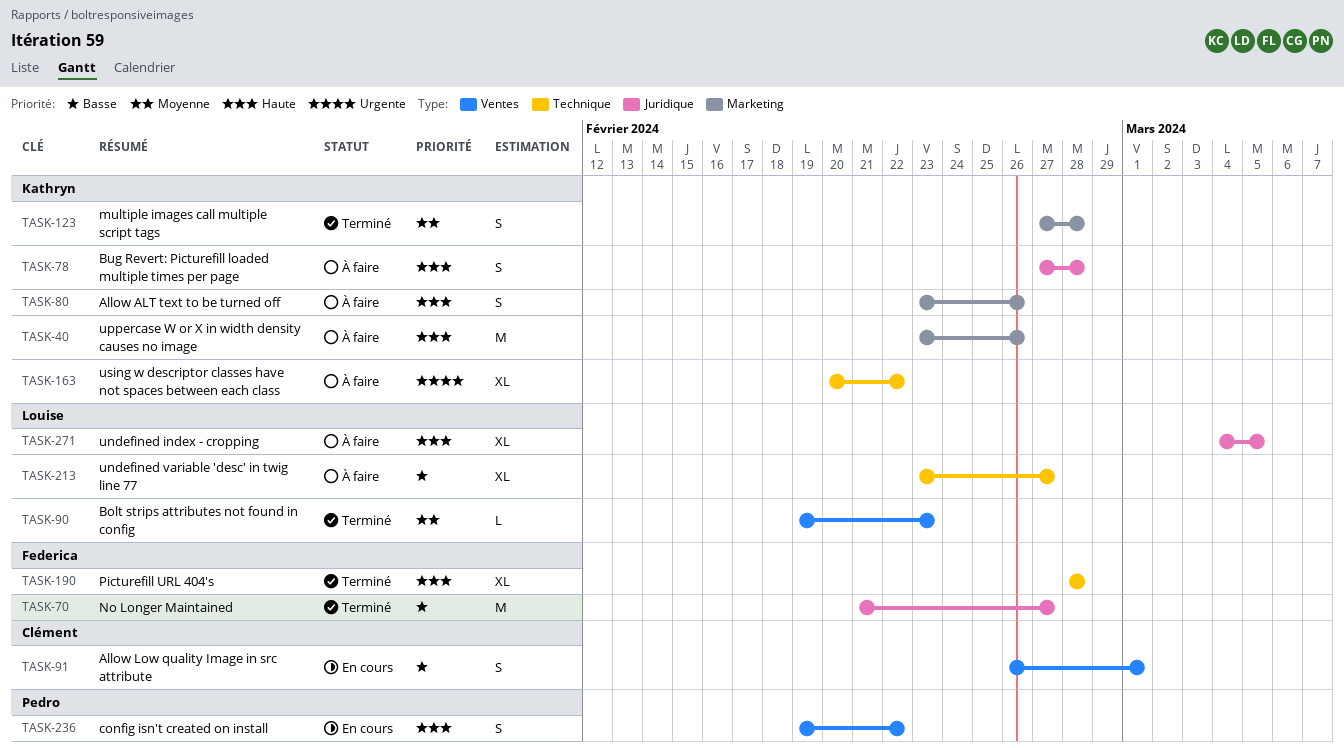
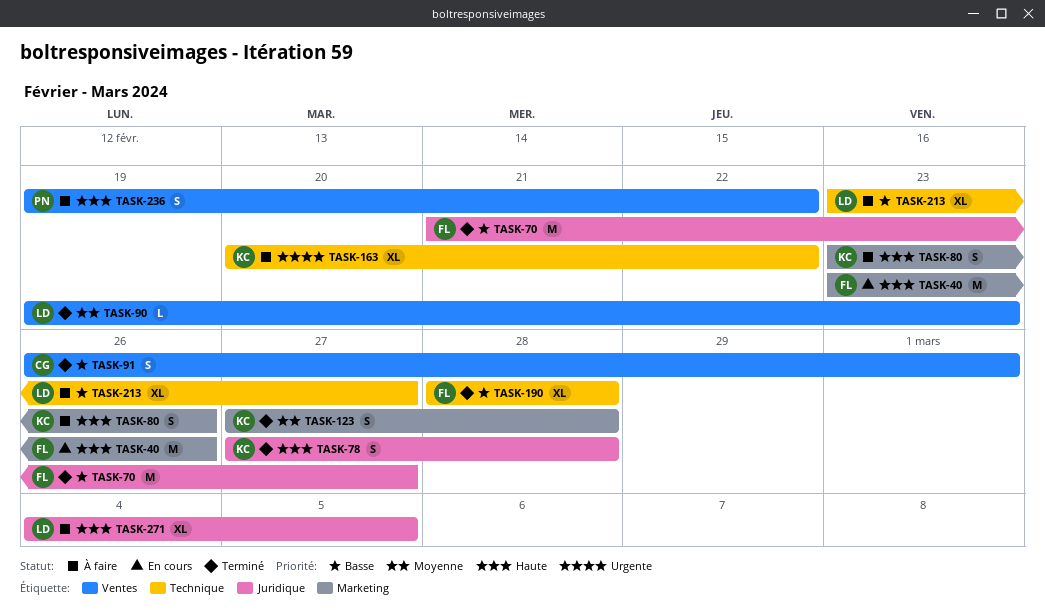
TASK-40, status: À faire -> En cours
TASK-40, owner: Kathryn -> Federica
TASK-78, status: À faire -> Terminé
TASK-91, status: En cours -> Terminé
TASK-190, priority: Haute -> Basse
TASK-236, status: En cours -> À faire

